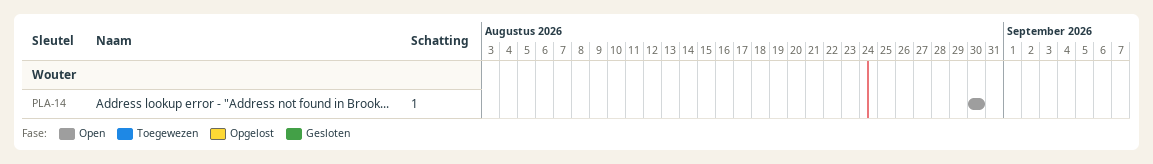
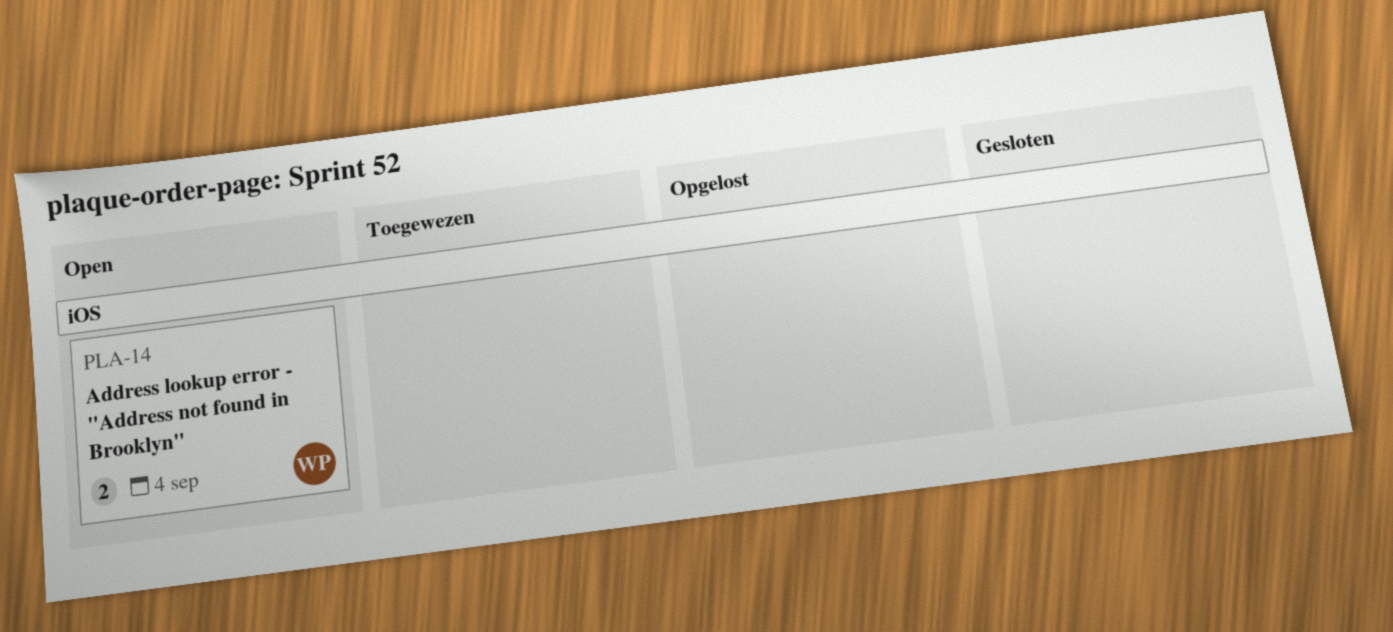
PLA-14, estimate: 1 -> 2
PLA-14, due: Aug 30 -> Sep 4

